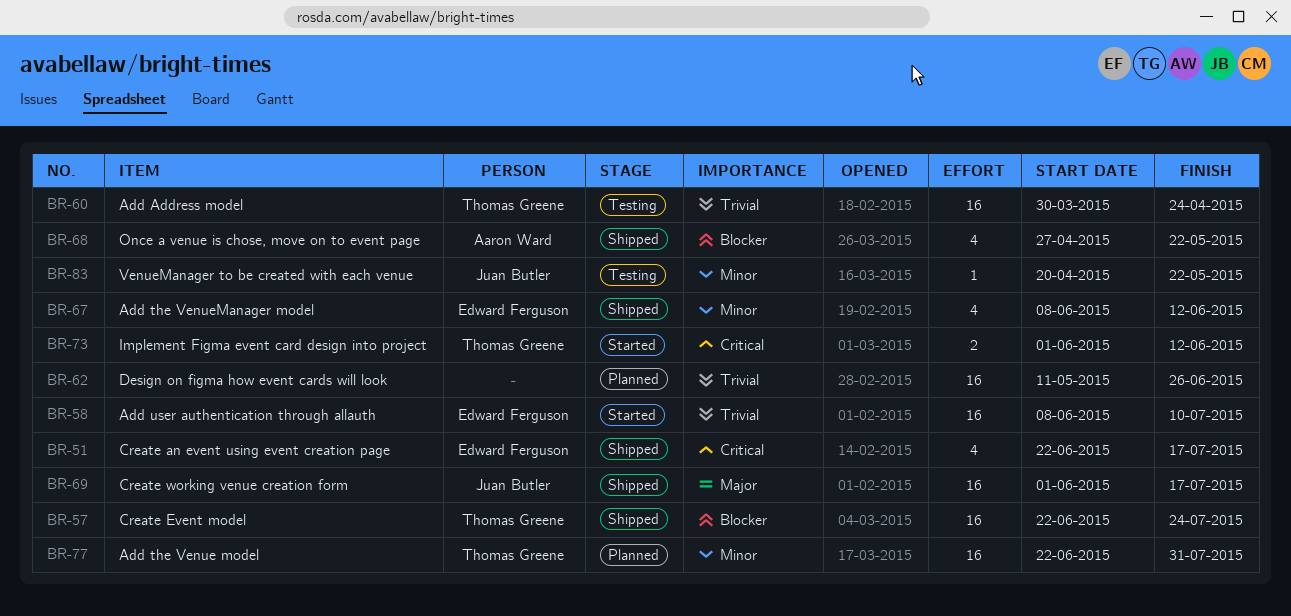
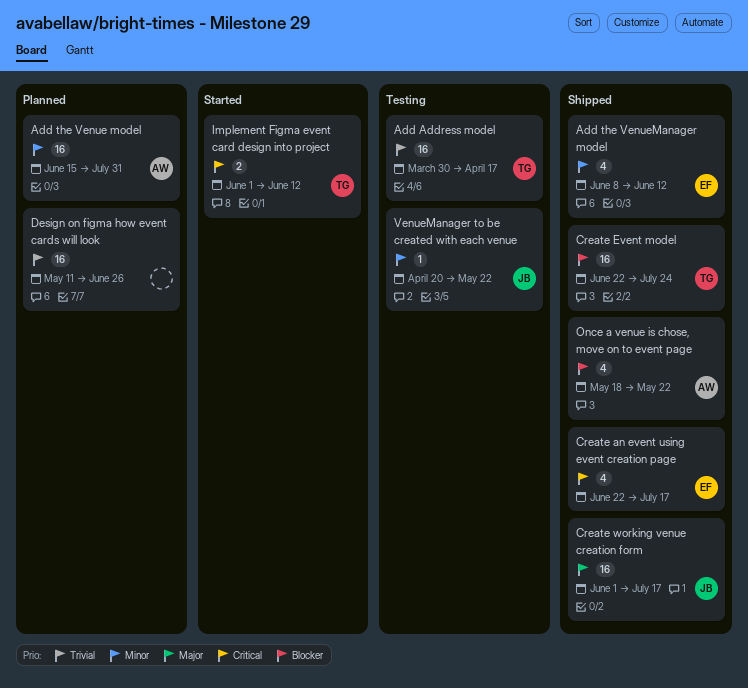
Add Address model, due: Apr 24 -> Apr 17
Add the Venue model, owner: Thomas Greene -> Aaron Ward
Add the Venue model, start: Jun 22 -> Jun 15
Add user authentication through allauth: present -> none
Once a venue is chose, move on to event page, start: Apr 27 -> May 18

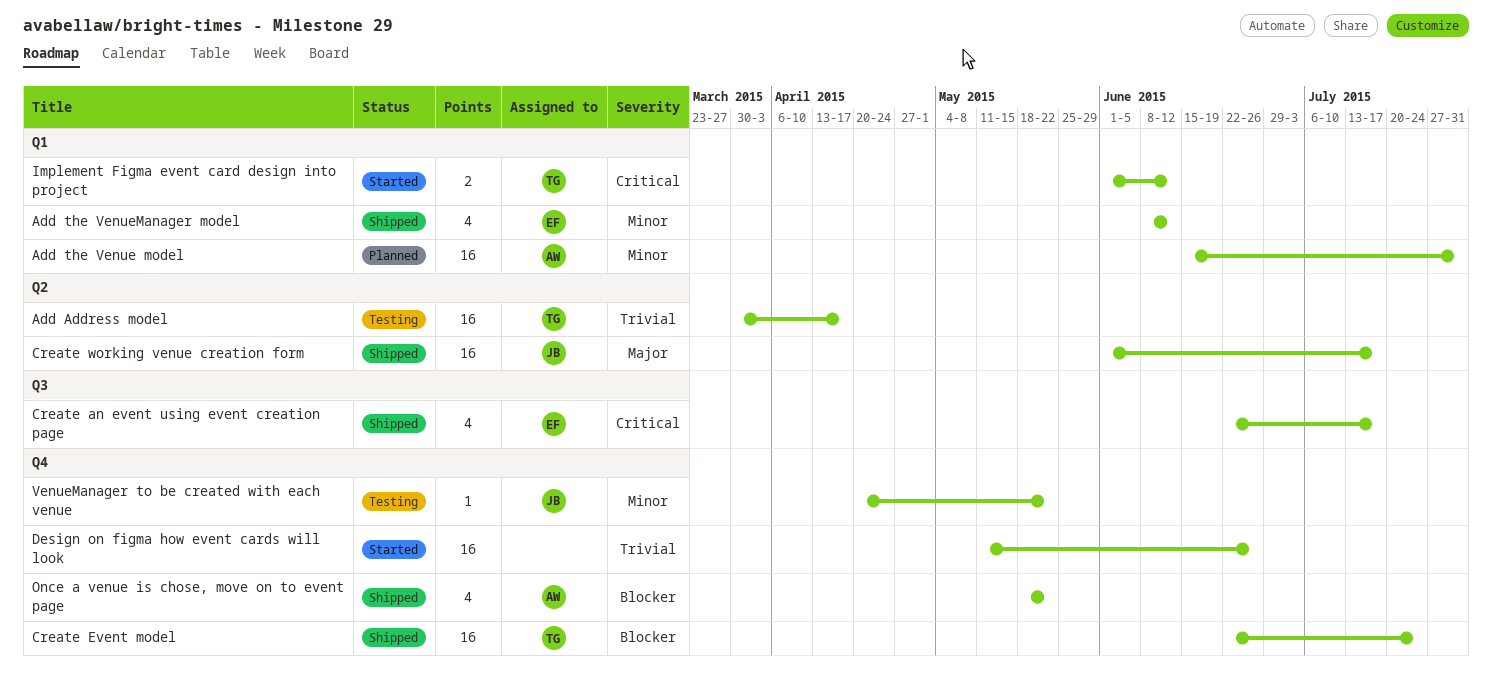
Design on figma how event cards will look, status: Planned -> Started

